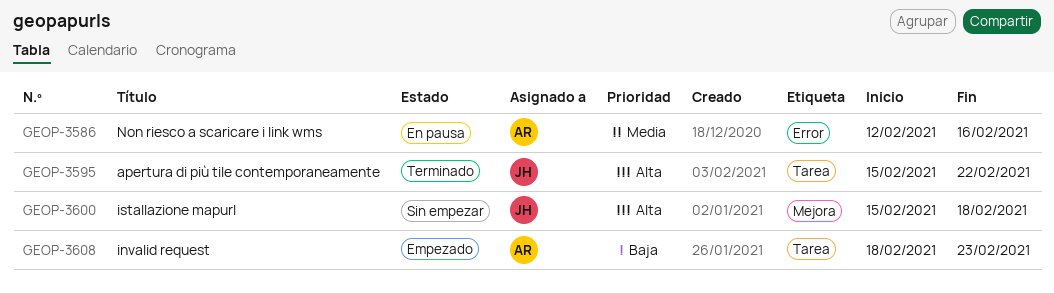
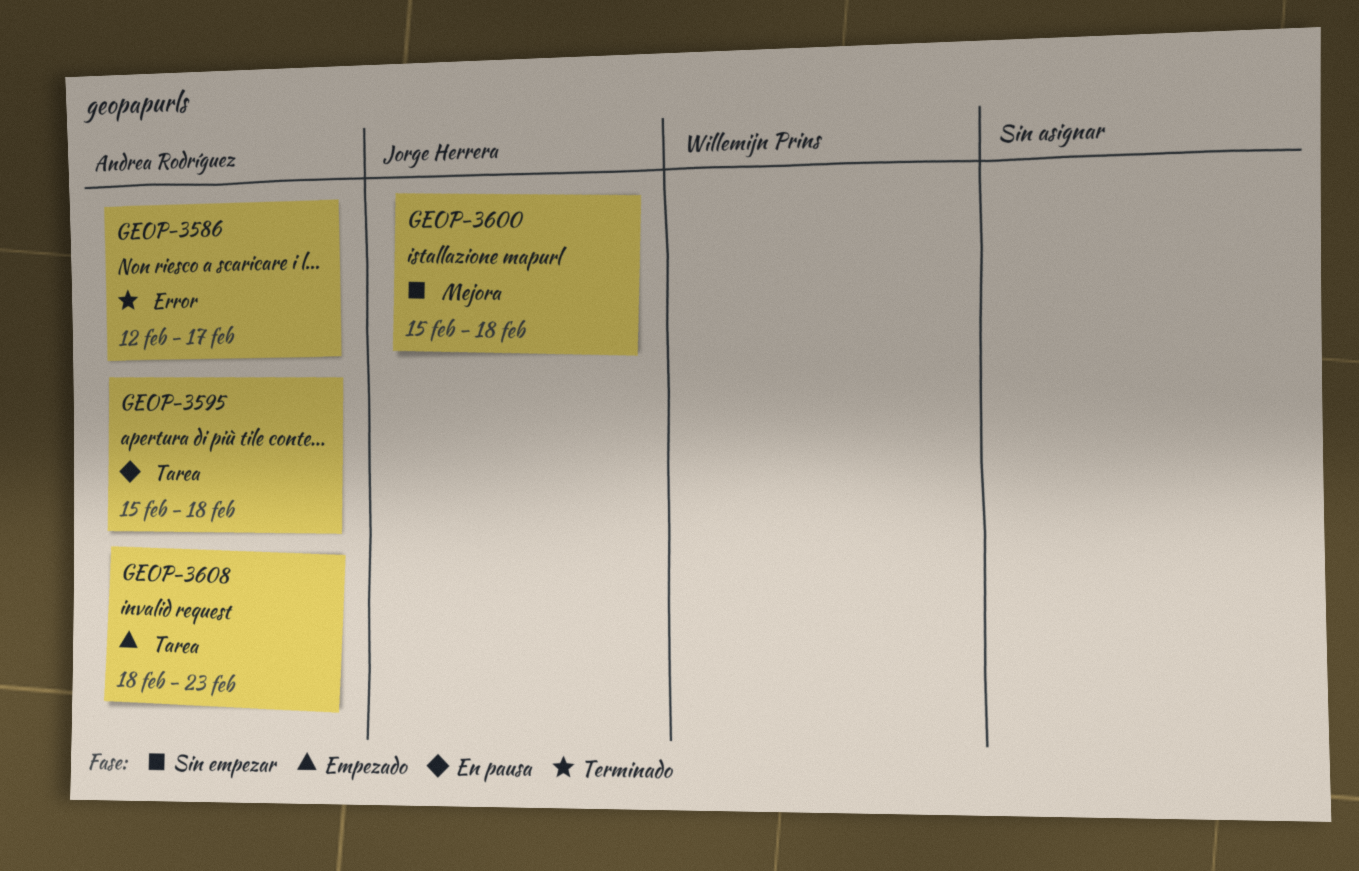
GEOP-3586, status: En pausa -> Terminado
GEOP-3586, due: Feb 16 -> Feb 17
GEOP-3595, status: Terminado -> En pausa
GEOP-3595, owner: Jorge Herrera -> Andrea Rodríguez
GEOP-3595, due: Feb 22 -> Feb 18

